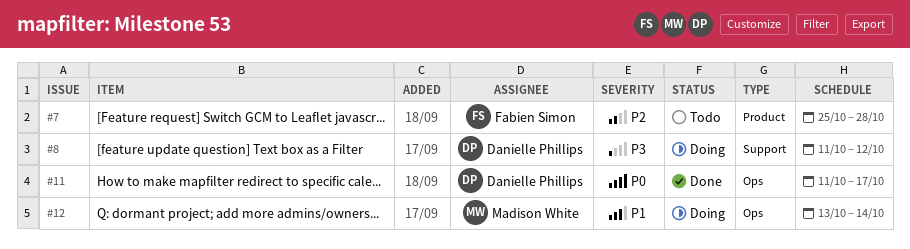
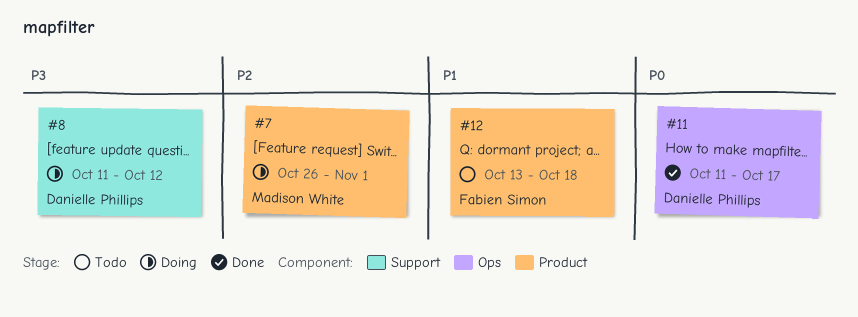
#7, status: Todo -> Doing
#7, owner: Fabien Simon -> Madison White
#7, start: Oct 25 -> Oct 26
#7, due: Oct 28 -> Nov 1
#12, status: Doing -> Todo
#12, owner: Madison White -> Fabien Simon
#12, label: Ops -> Product
#12, due: Oct 14 -> Oct 18

